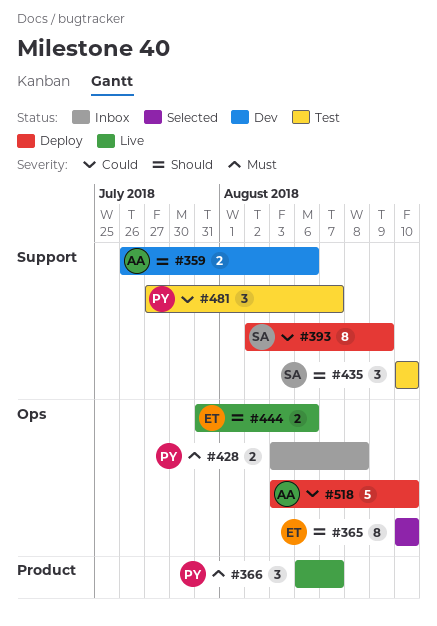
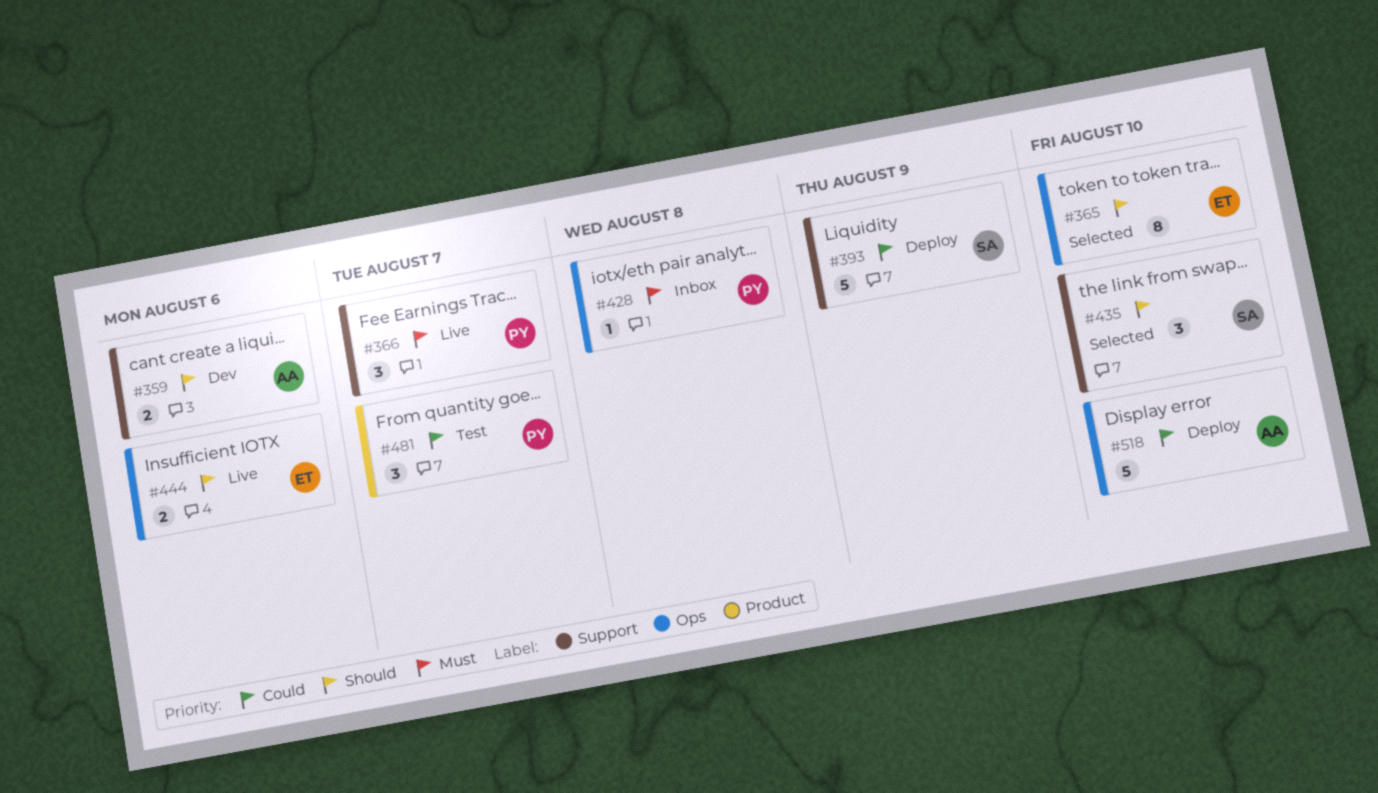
#366, label: Product -> Support
#393, estimate: 8 -> 5
#428, estimate: 2 -> 1
#435, status: Test -> Selected
#481, label: Support -> Product

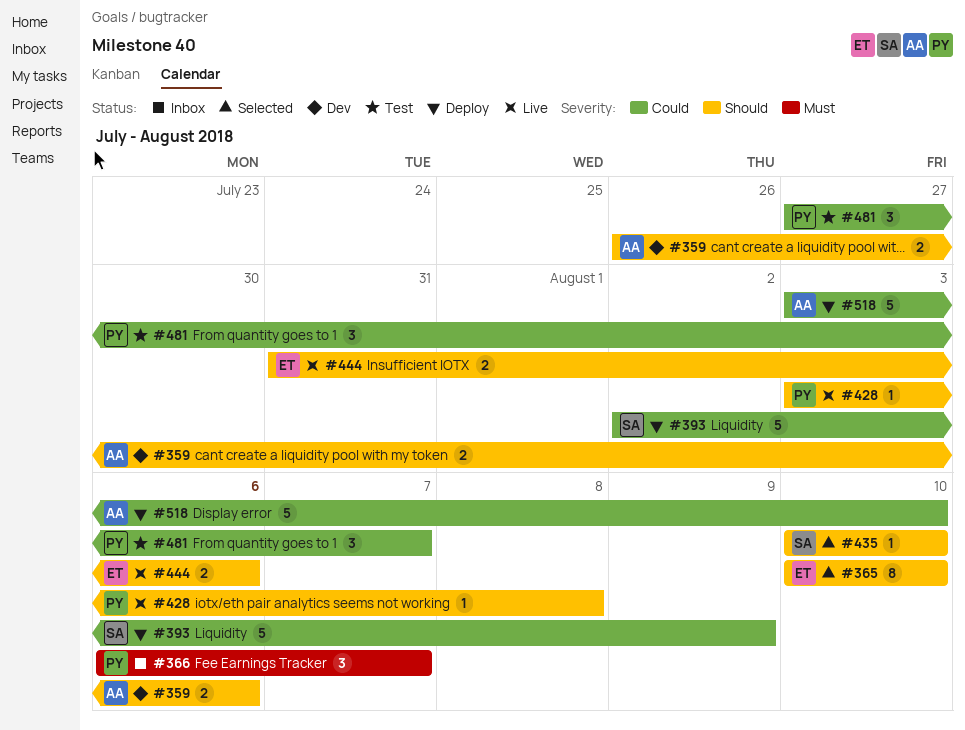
#366, status: Live -> Inbox
#428, status: Inbox -> Live
#428, priority: Must -> Should
#435, estimate: 3 -> 1

